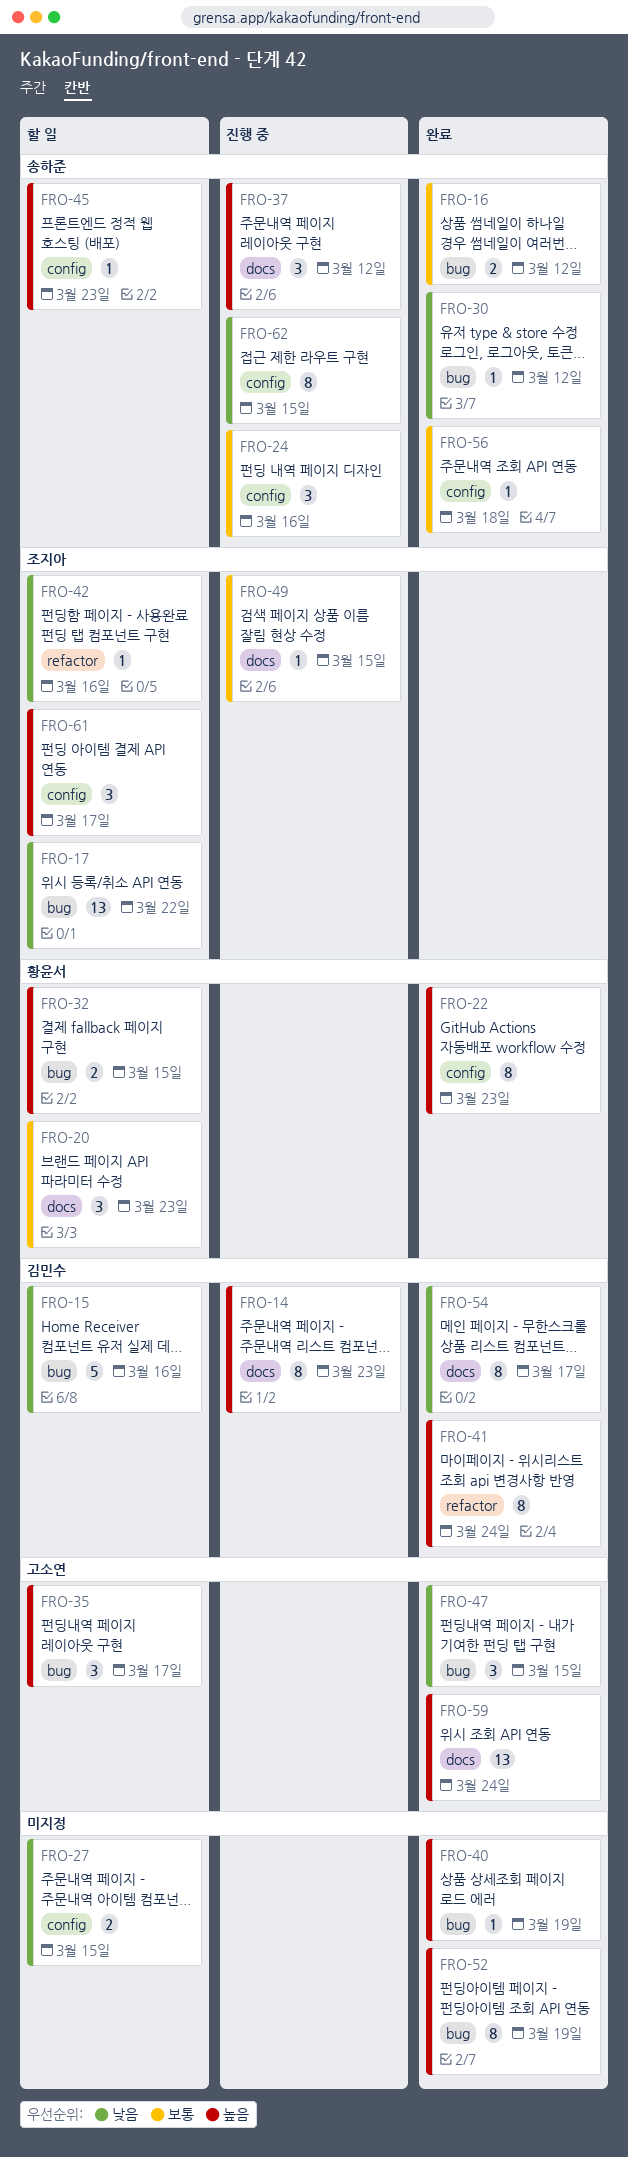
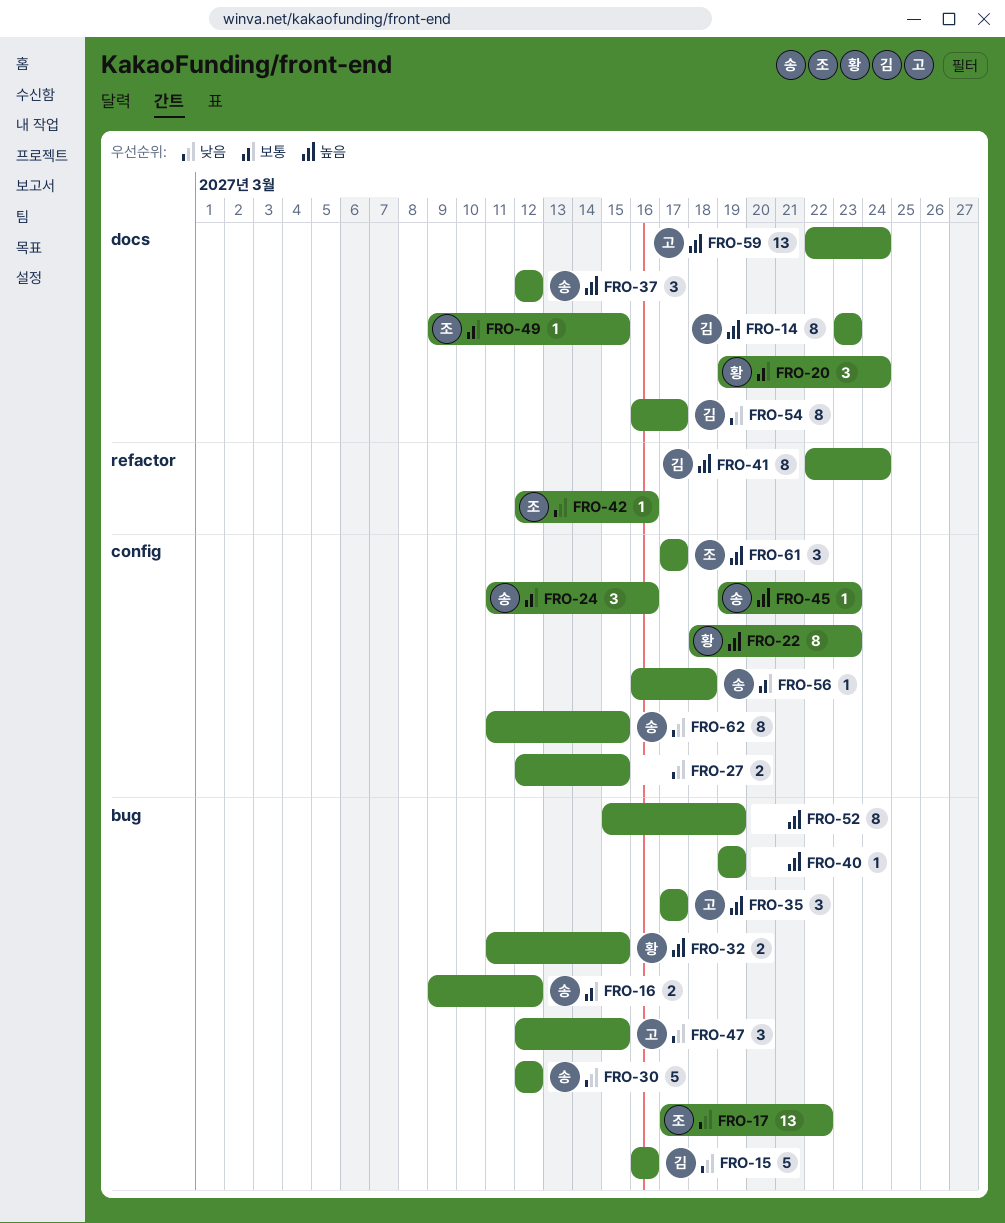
FRO-20, due: Mar 23 -> Mar 24
FRO-30, estimate: 1 -> 5

